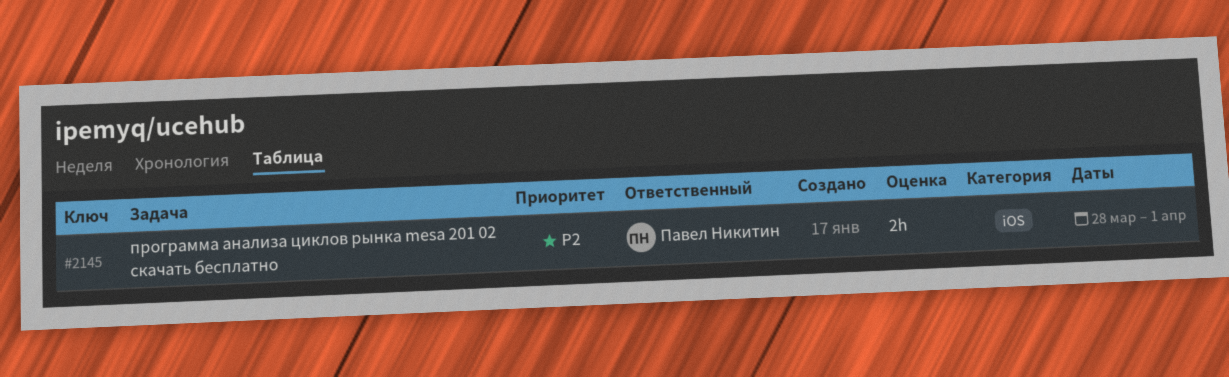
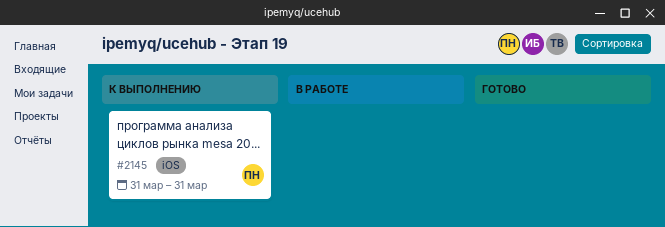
#2145, start: Mar 28 -> Mar 31
#2145, due: Apr 1 -> Mar 31

